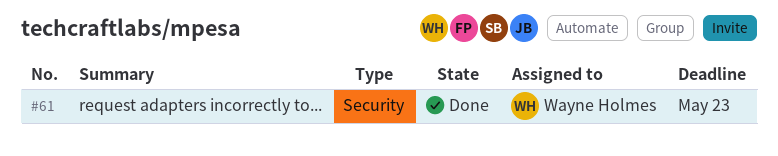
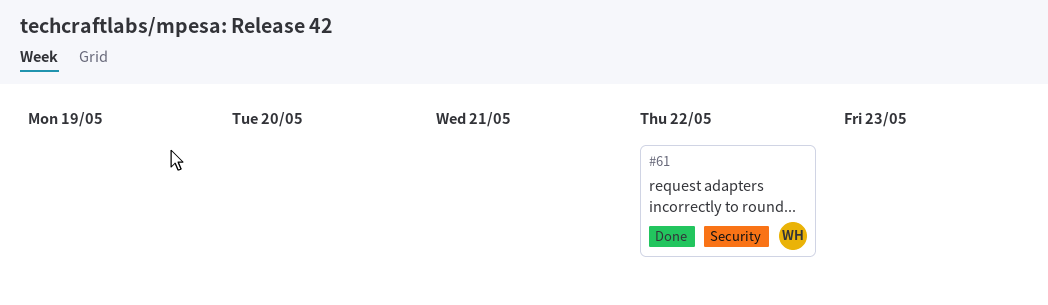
#61, due: May 23 -> May 22

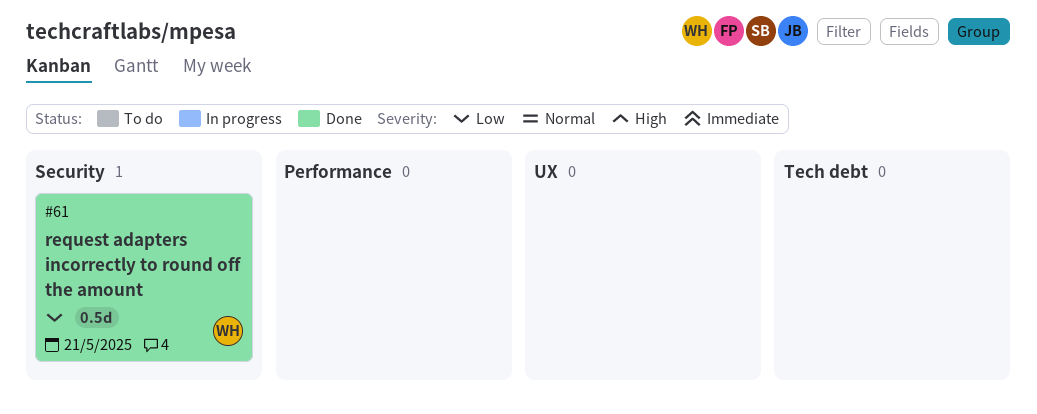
#61, due: May 22 -> May 21

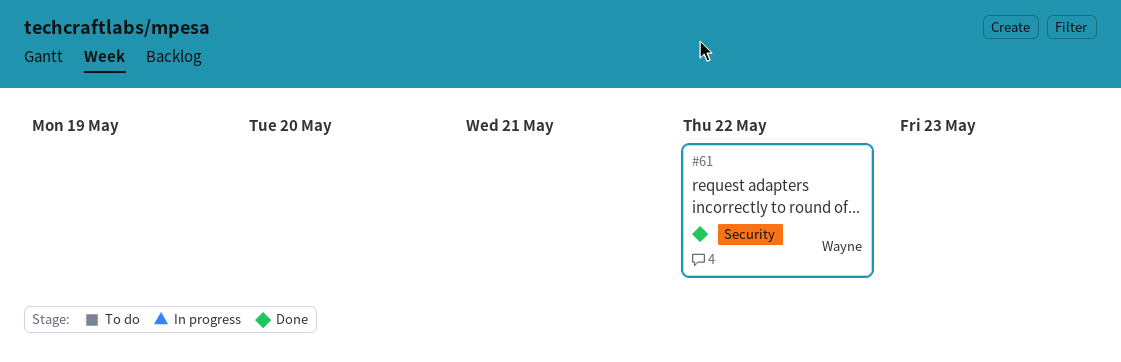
#61, due: May 21 -> May 22

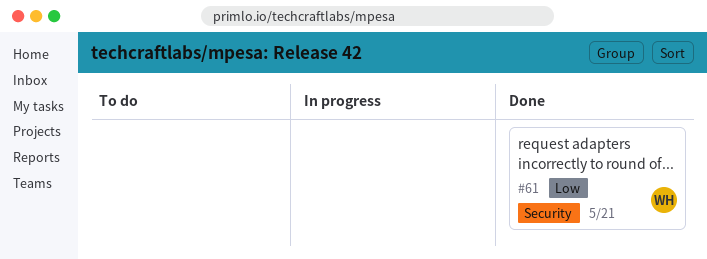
#61, due: May 22 -> May 21

